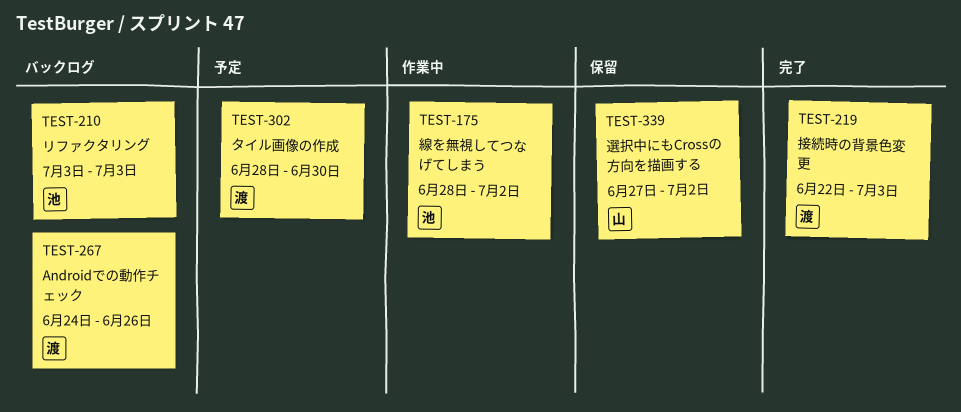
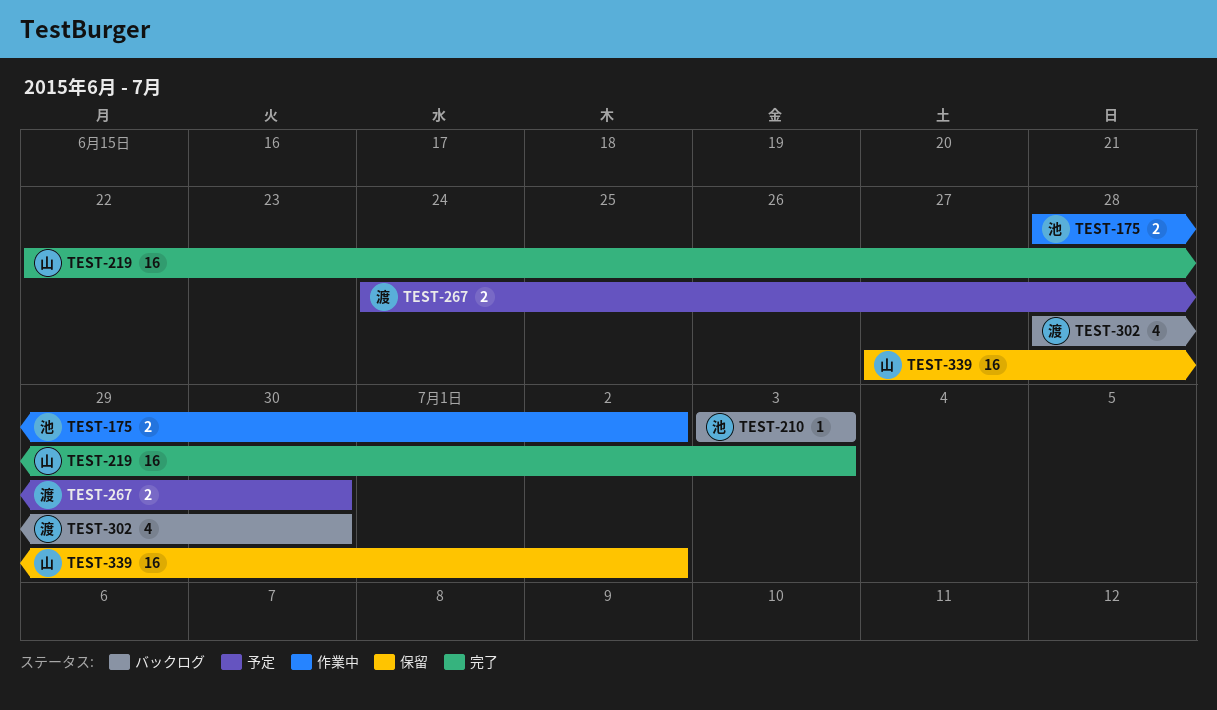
TEST-219, owner: 渡 -> 山
TEST-267, status: バックログ -> 予定
TEST-267, due: Jun 26 -> Jun 30
TEST-302, status: 予定 -> バックログ

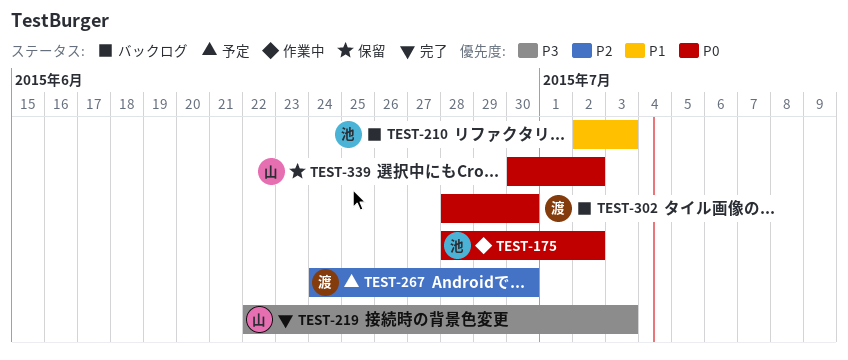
TEST-210, start: Jul 3 -> Jul 2
TEST-339, start: Jun 27 -> Jun 30

